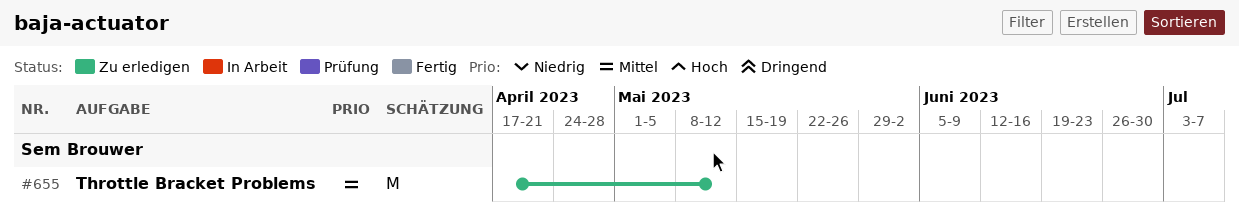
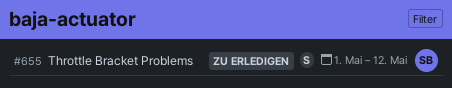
#655, estimate: M -> S
#655, start: Apr 17 -> May 1

